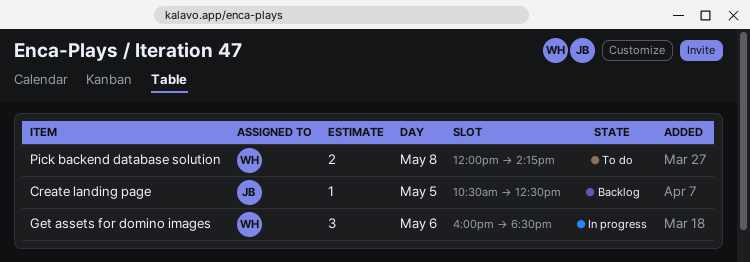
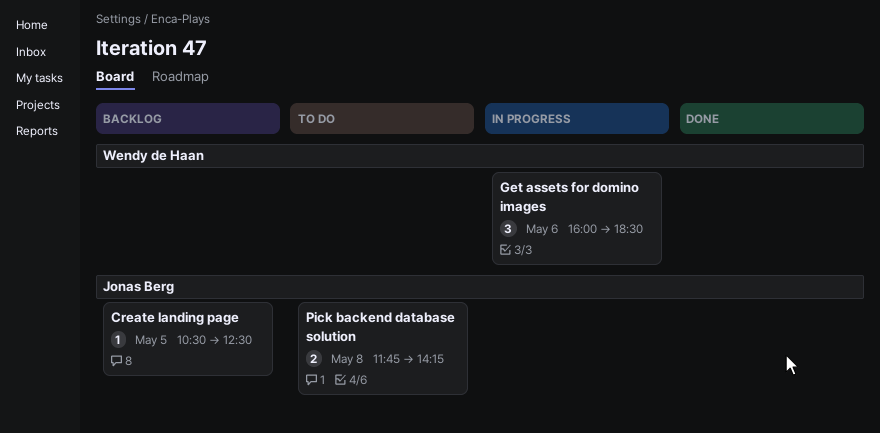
Pick backend database solution, owner: Wendy de Haan -> Jonas Berg
Pick backend database solution, begins: 12:00 -> 11:45

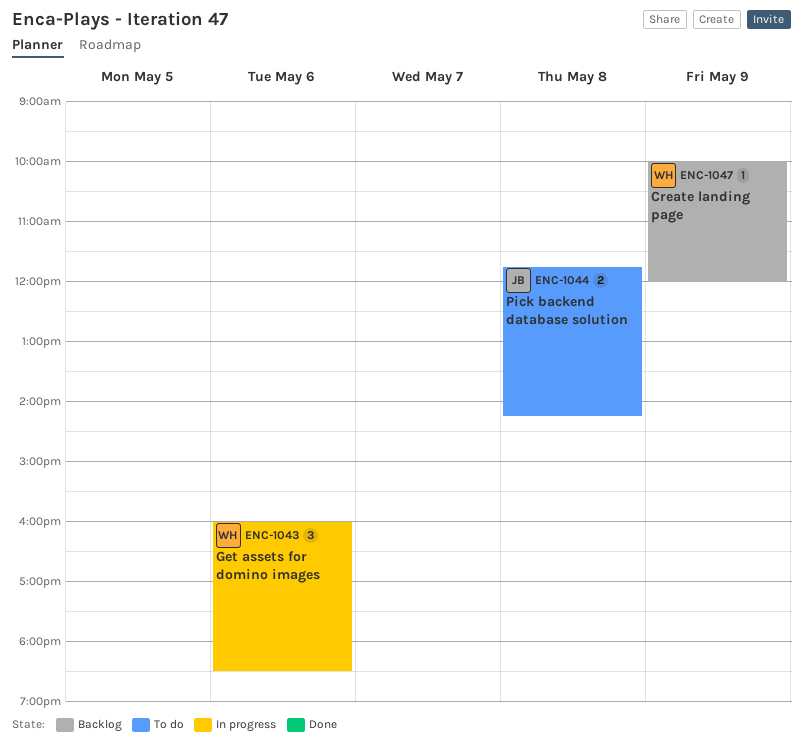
Create landing page, owner: Jonas Berg -> Wendy de Haan
Create landing page, day: May 5 -> May 9
Create landing page, begins: 10:30 -> 10:00
Create landing page, ends: 12:30 -> 12:00

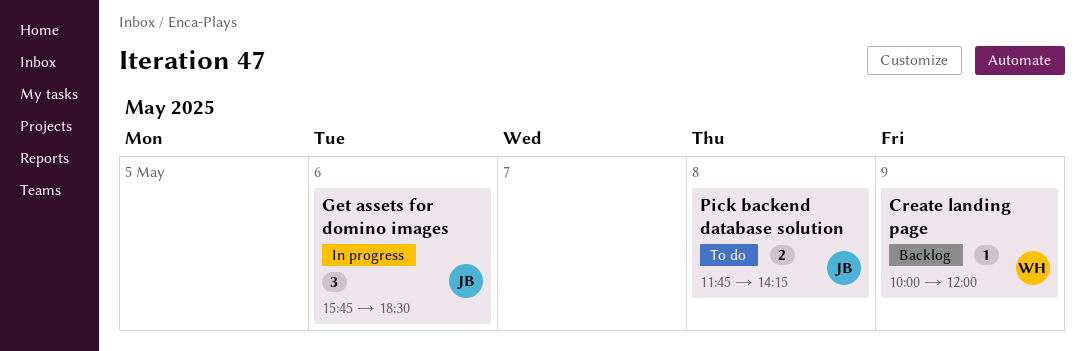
Get assets for domino images, owner: WH -> JB
Get assets for domino images, begins: 16:00 -> 15:45

